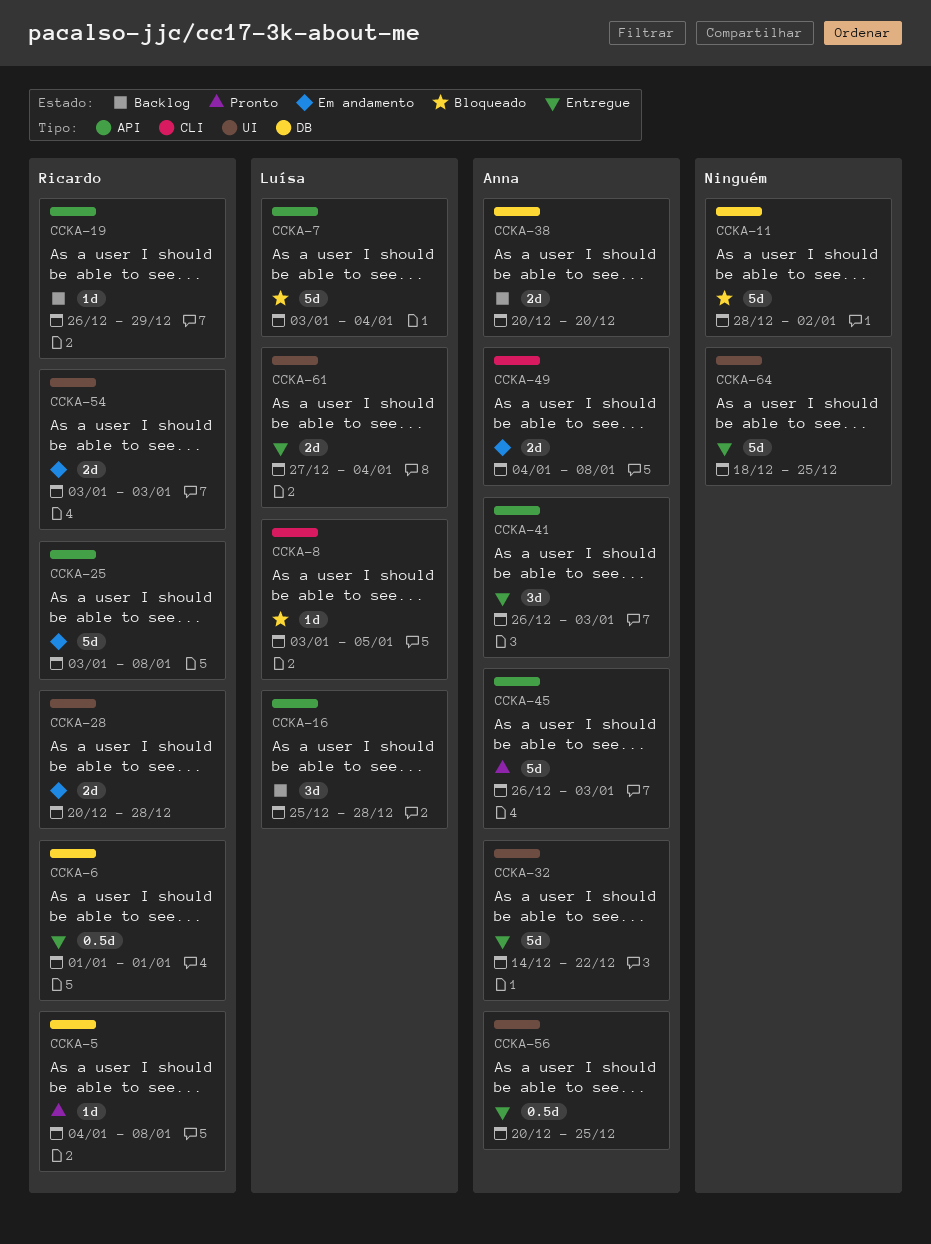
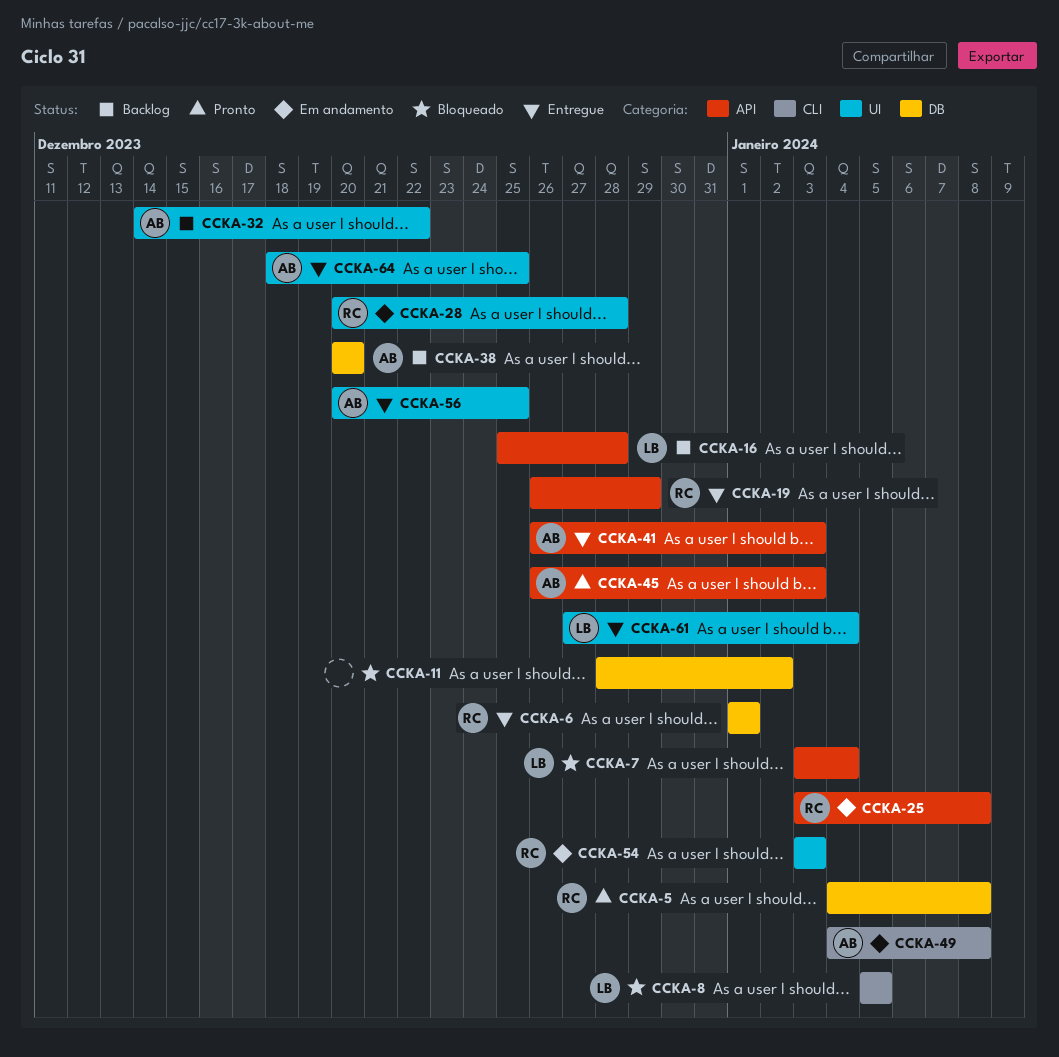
CCKA-8, start: Jan 3 -> Jan 5
CCKA-19, status: Backlog -> Entregue
CCKA-32, status: Entregue -> Backlog
CCKA-64, owner: none -> Anna

